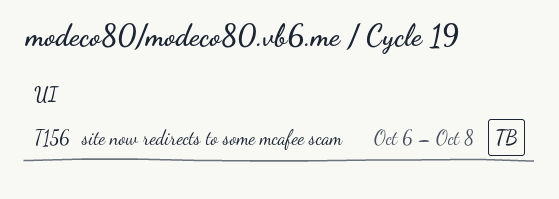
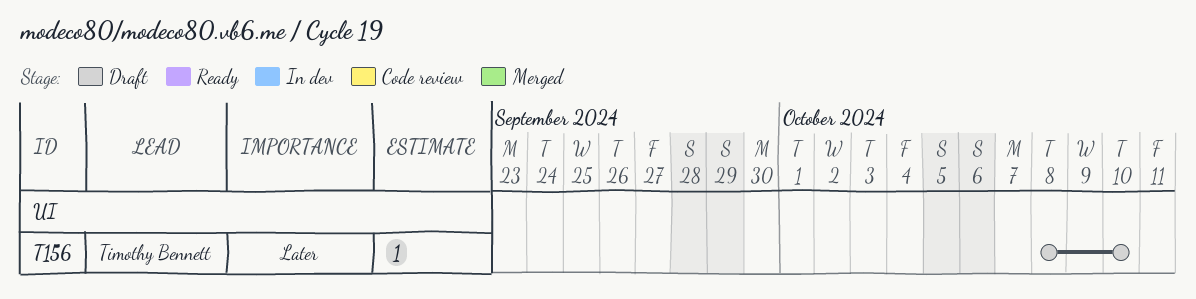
T156, start: Oct 6 -> Oct 8
T156, due: Oct 8 -> Oct 10

